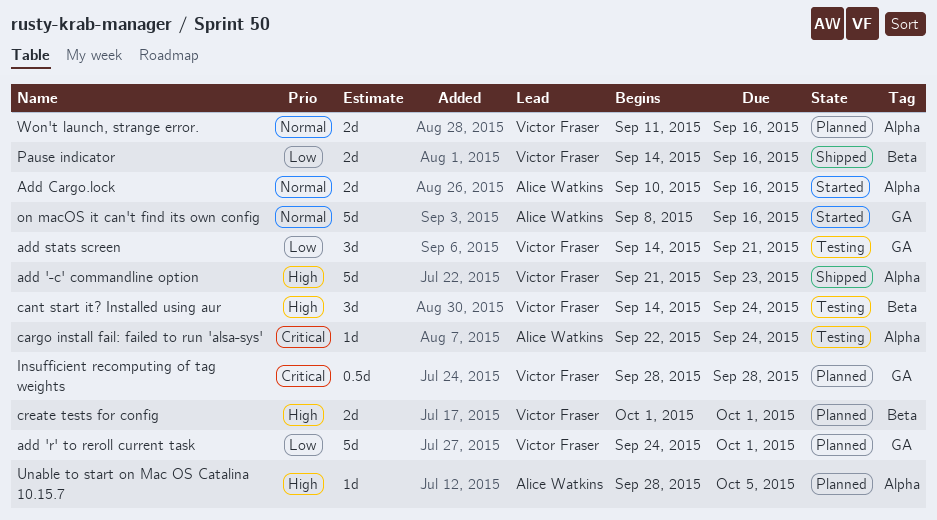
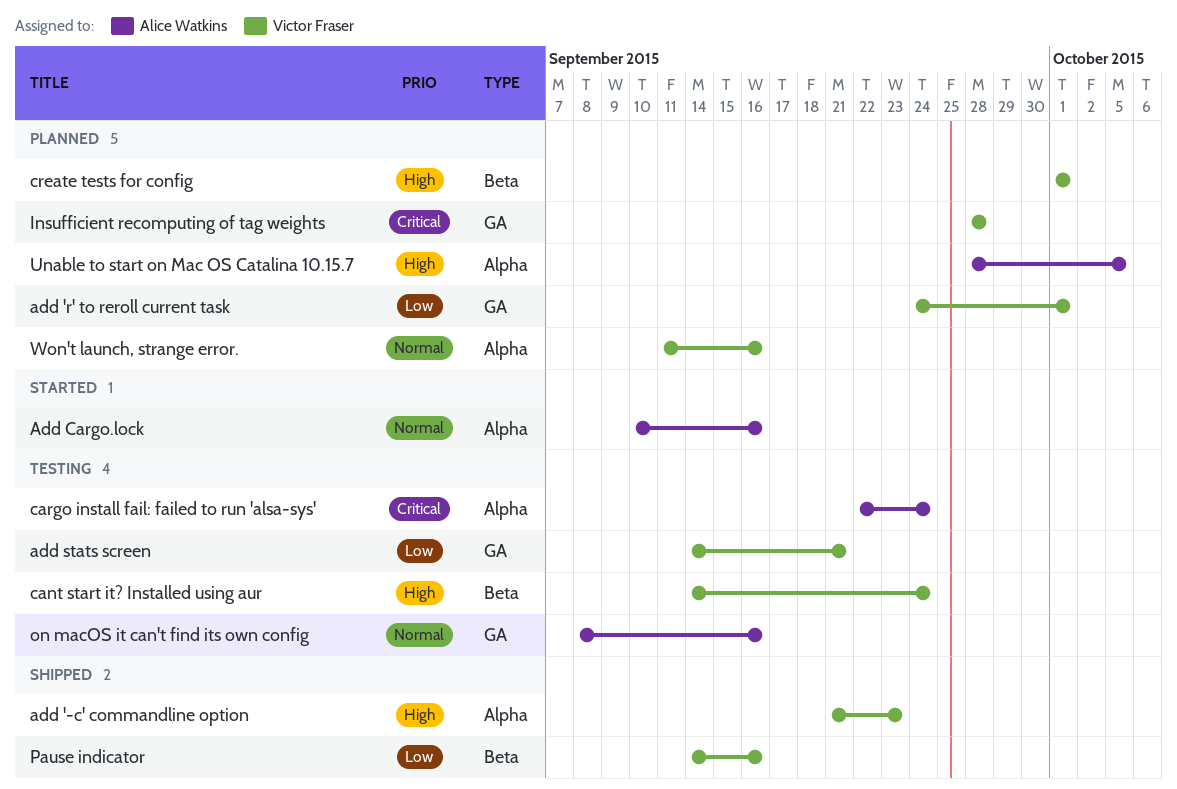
on macOS it can't find its own config, status: Started -> Testing

